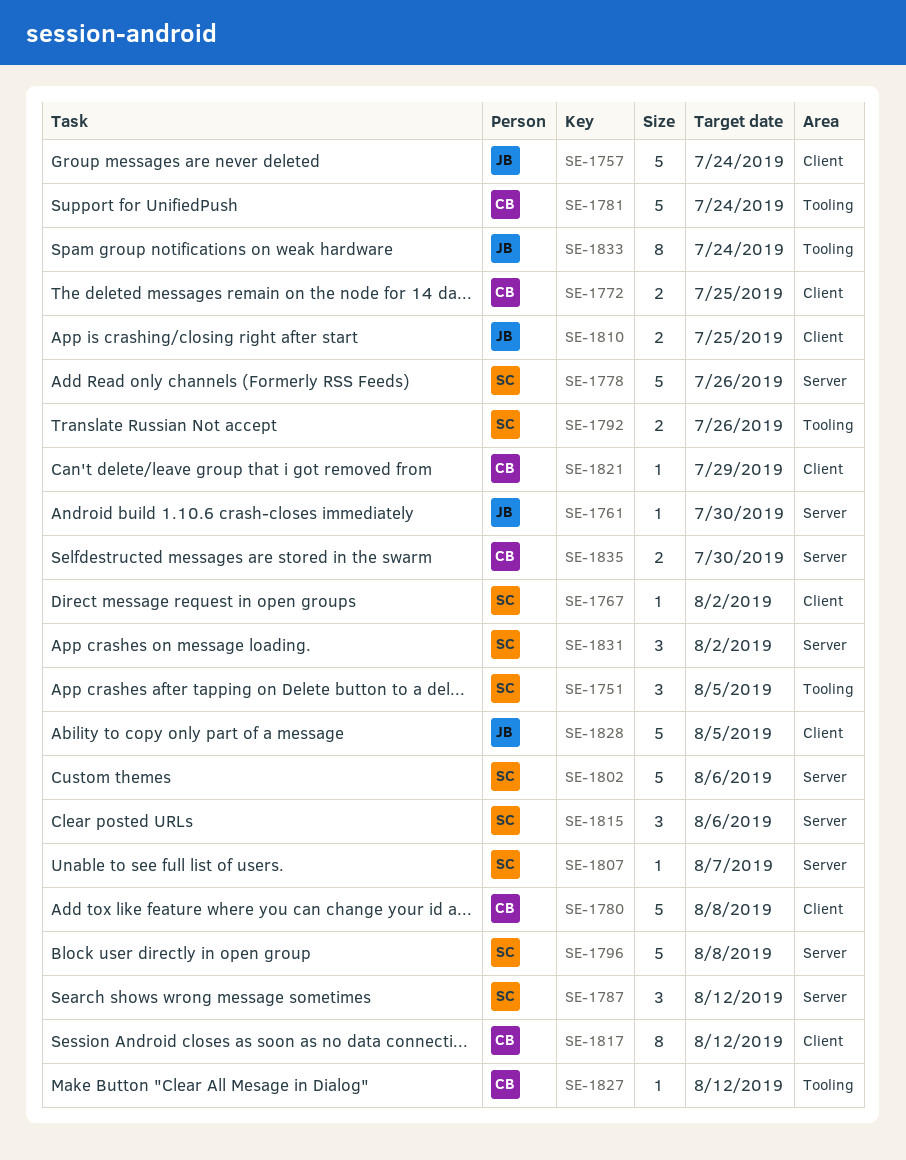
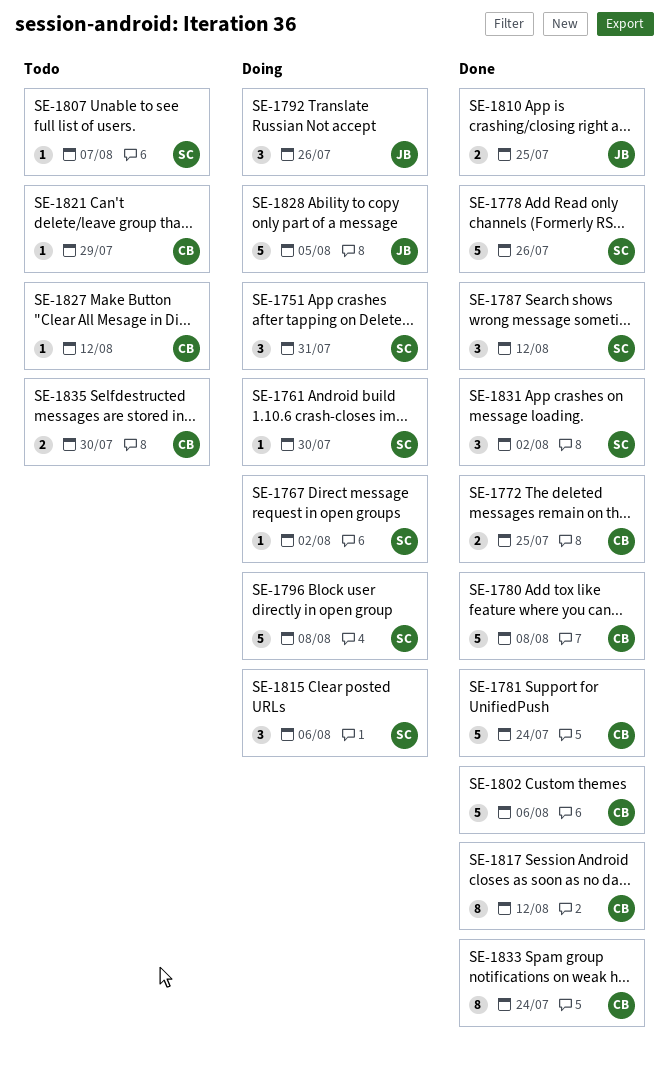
SE-1751, due: Aug 5 -> Jul 31
SE-1757: present -> none
SE-1761, owner: JB -> SC
SE-1792, owner: SC -> JB
SE-1792, estimate: 2 -> 3
SE-1802, owner: SC -> CB
SE-1833, owner: JB -> CB

